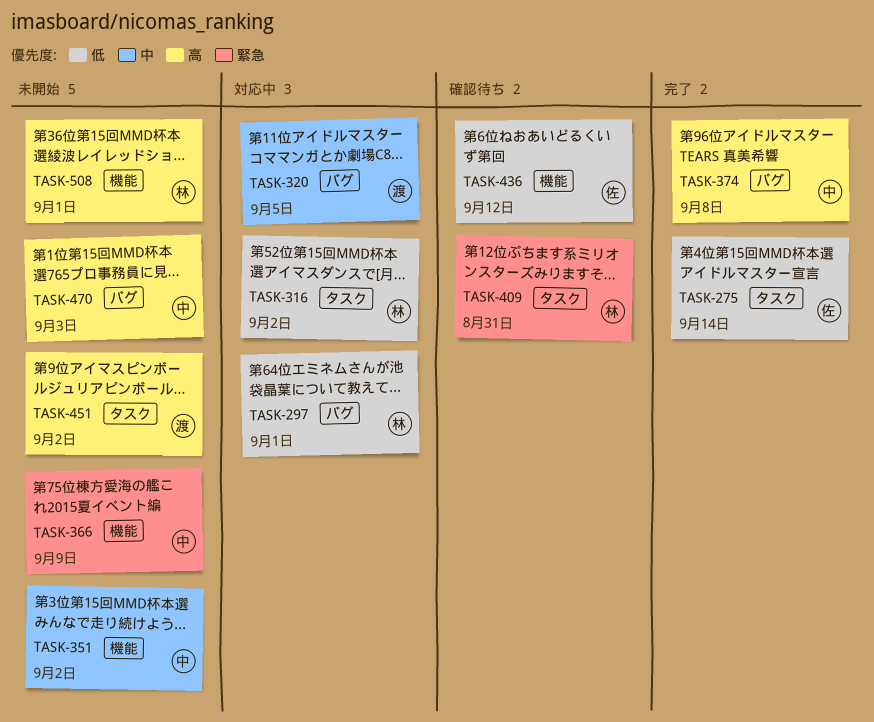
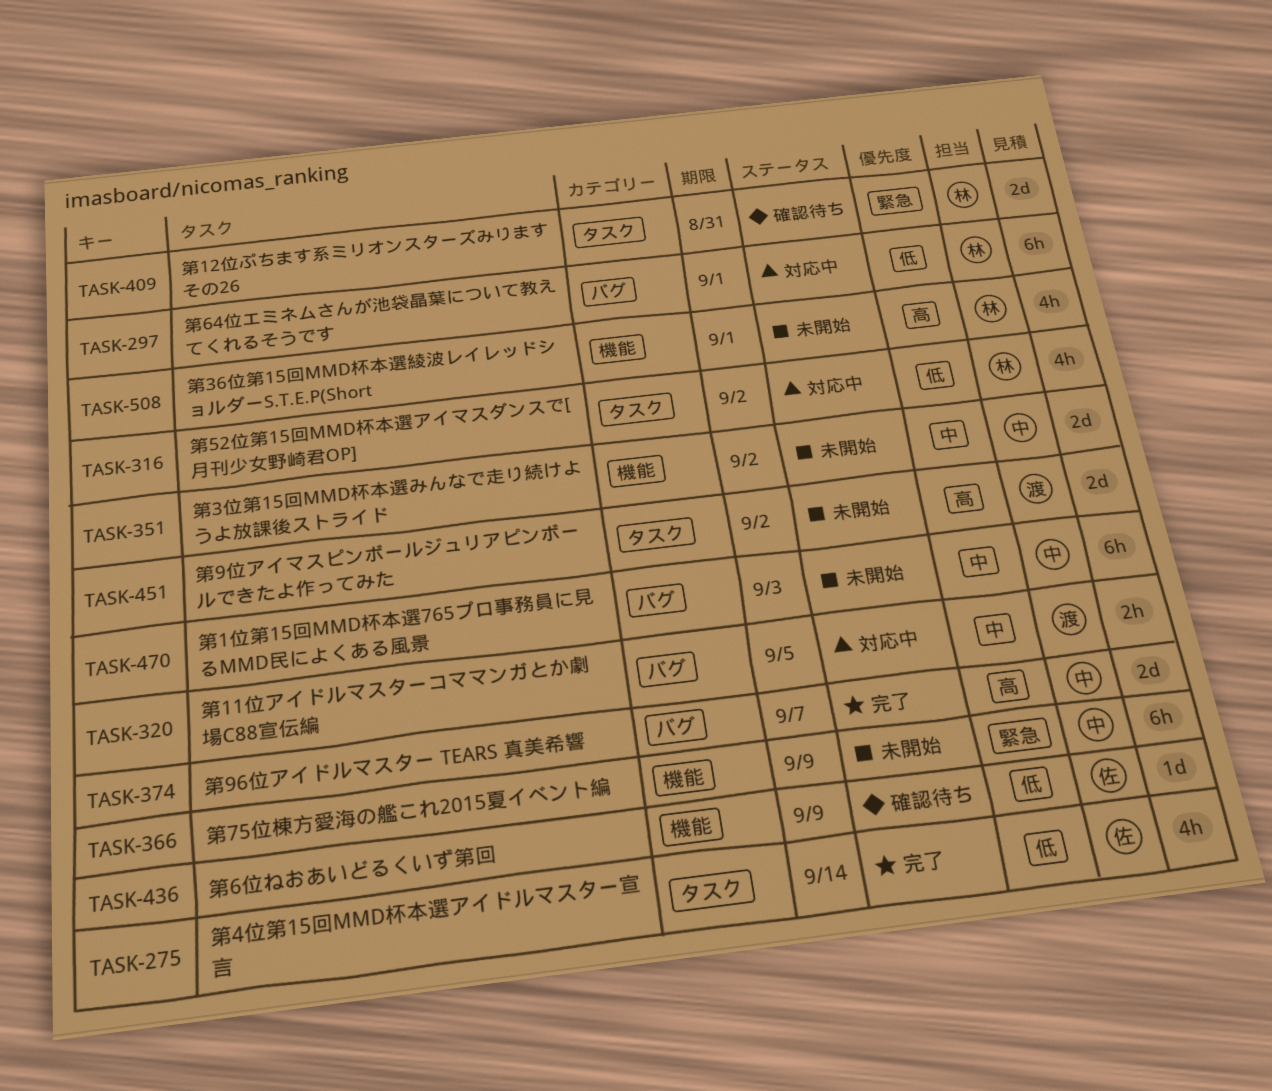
TASK-374, due: Sep 8 -> Sep 7
TASK-436, due: Sep 12 -> Sep 9
TASK-470, priority: 高 -> 中

